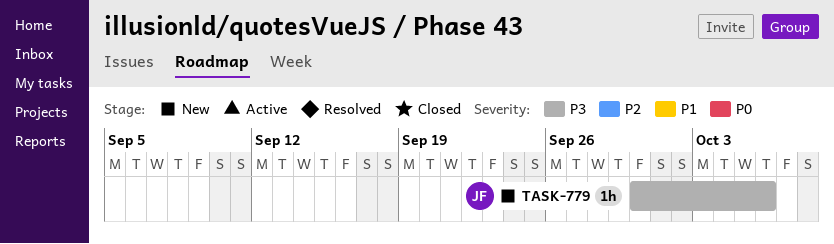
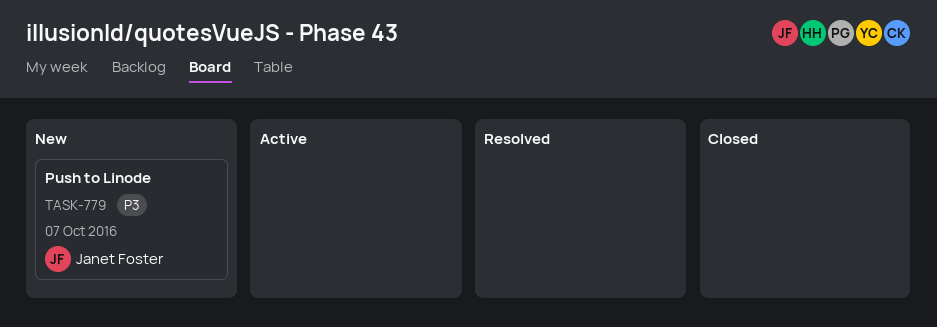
TASK-779, due: Oct 6 -> Oct 7

